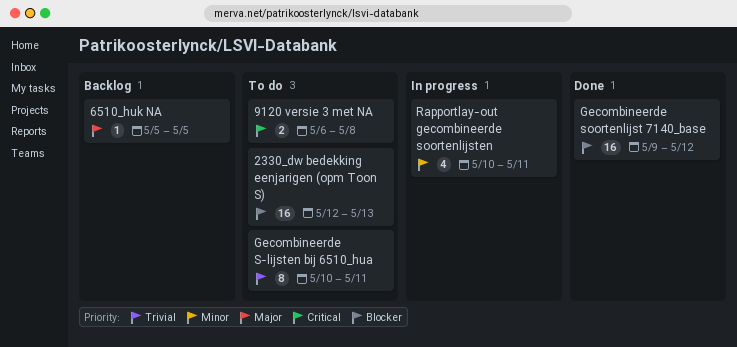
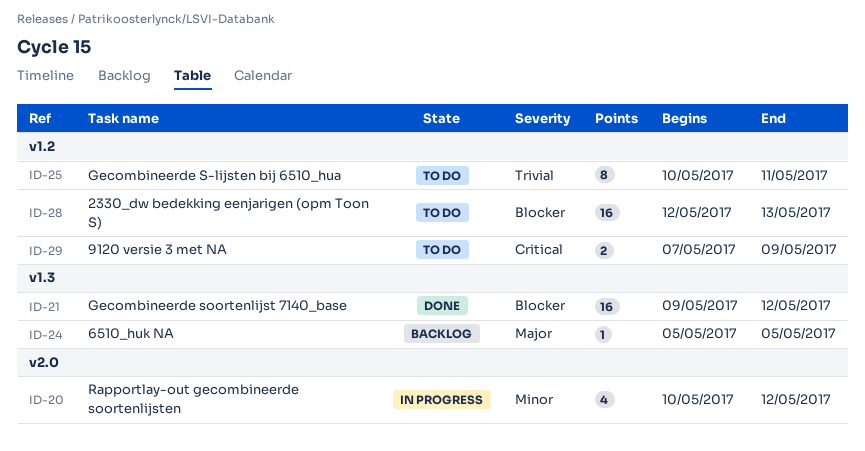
9120 versie 3 met NA, start: May 6 -> May 7
9120 versie 3 met NA, due: May 8 -> May 9
Rapportlay-out gecombineerde soortenlijsten, due: May 11 -> May 12

